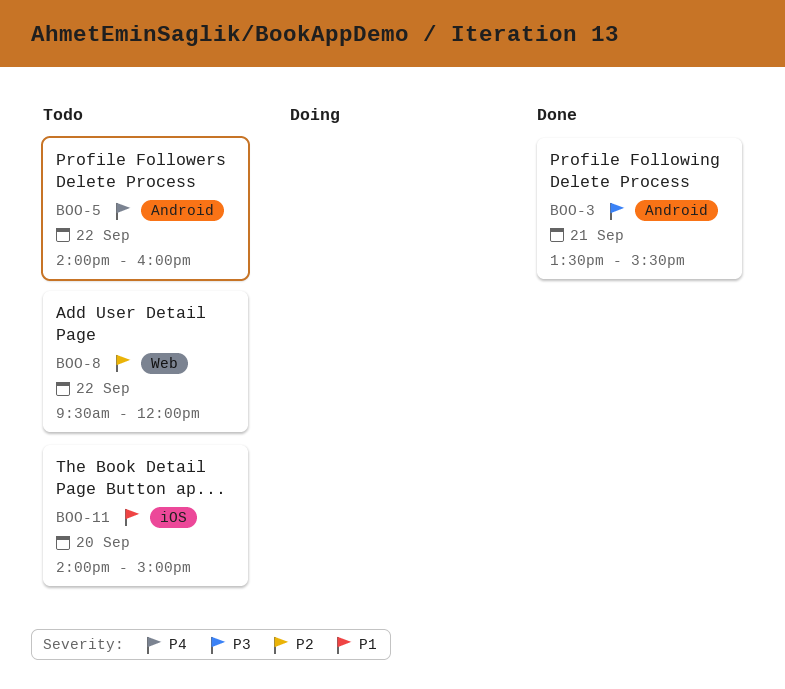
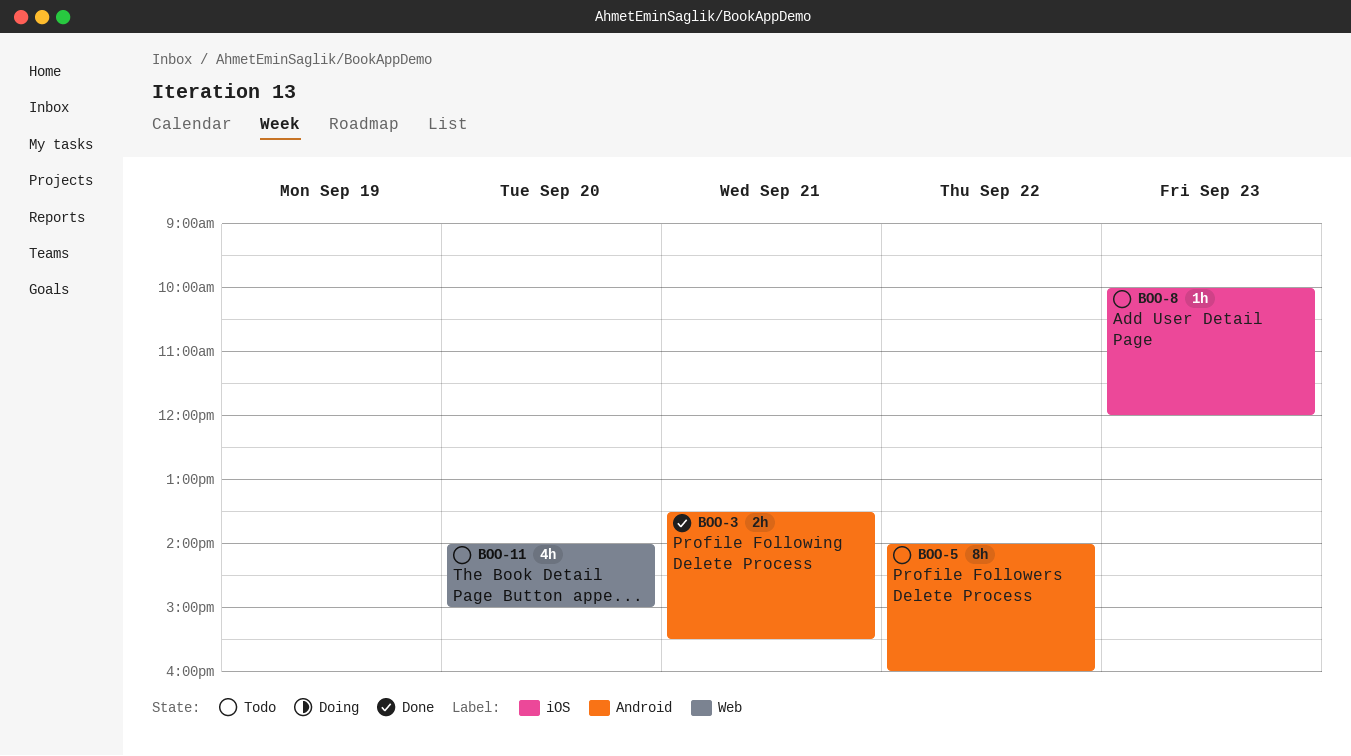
BOO-8, label: Web -> iOS
BOO-8, day: Sep 22 -> Sep 23
BOO-8, begins: 09:30 -> 10:00
BOO-11, label: iOS -> Web

